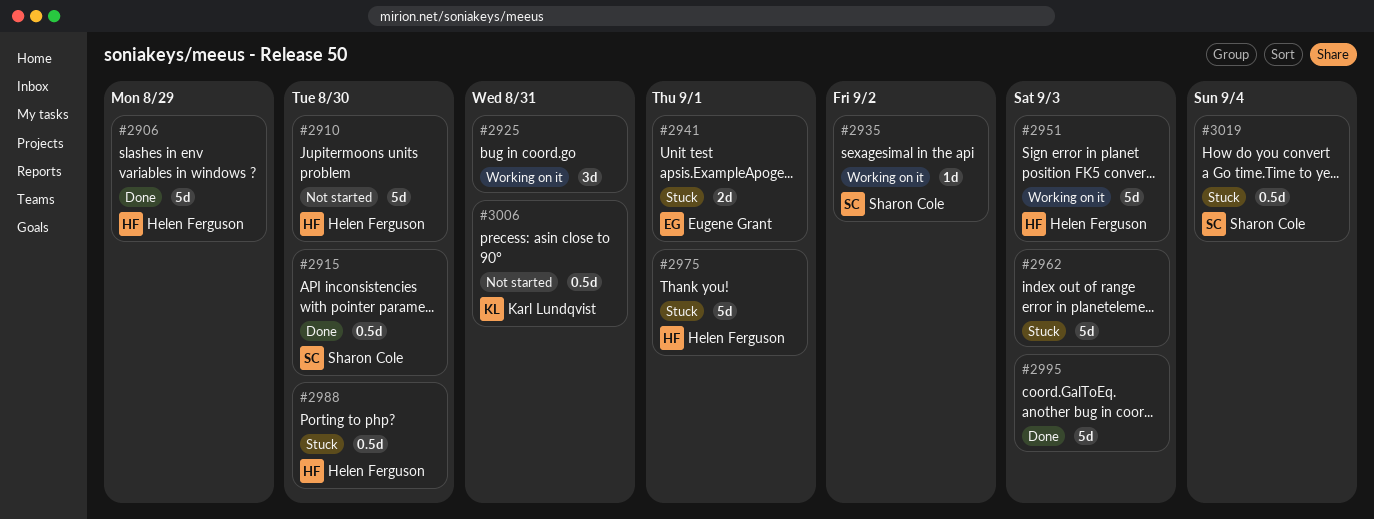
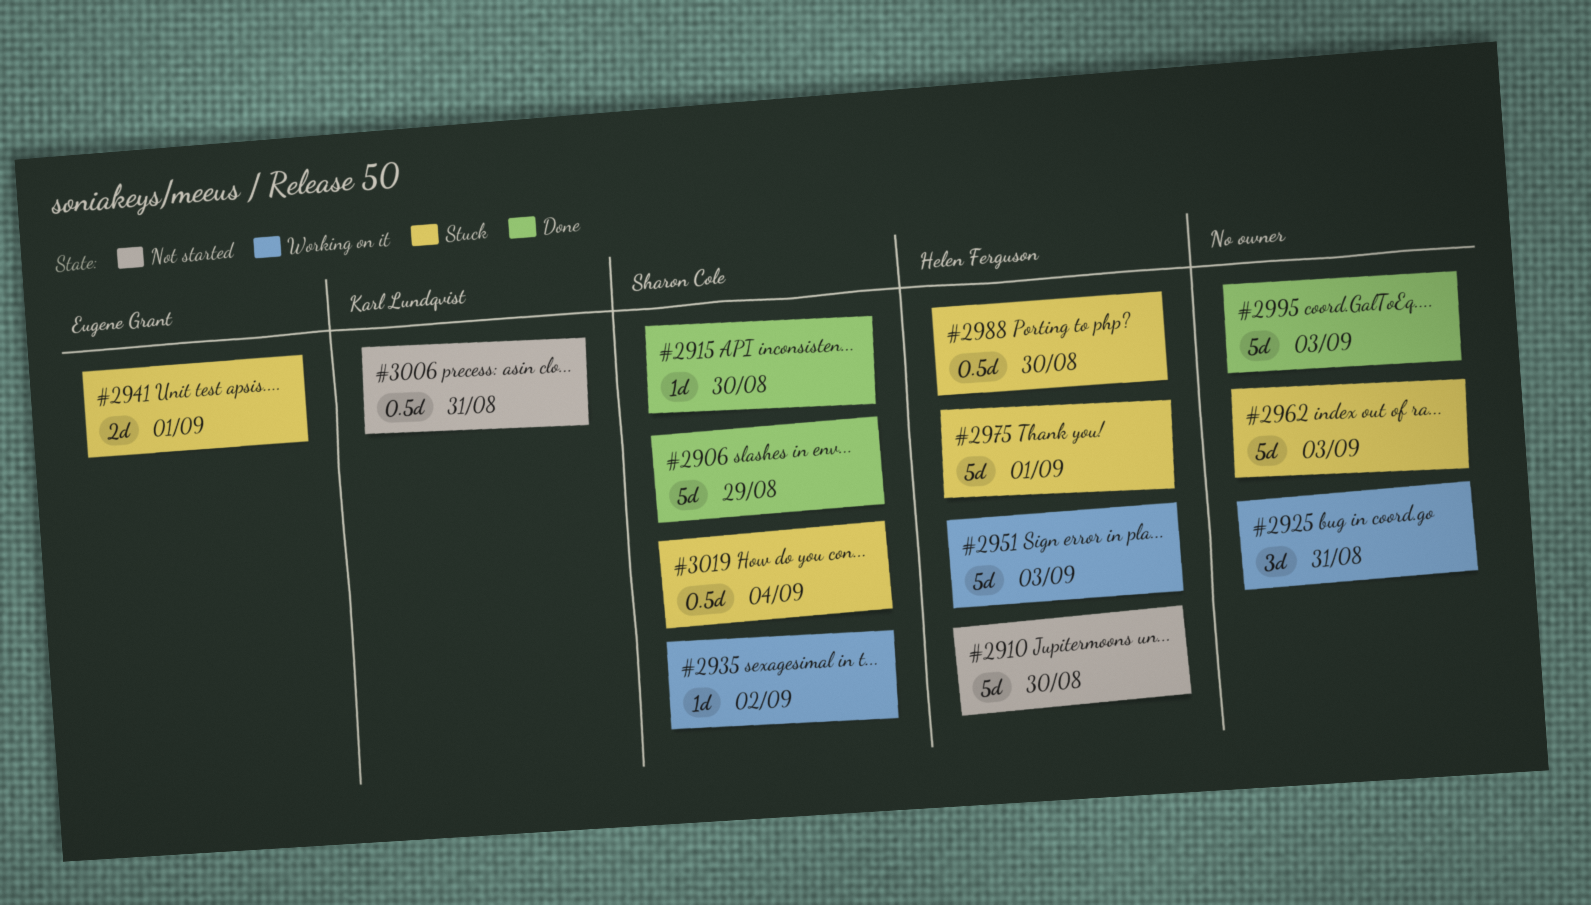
#2906, owner: Helen Ferguson -> Sharon Cole
#2915, estimate: 0.5d -> 1d

